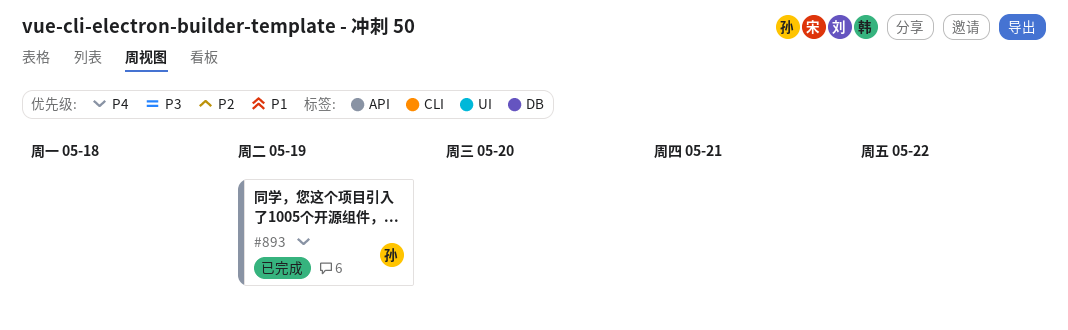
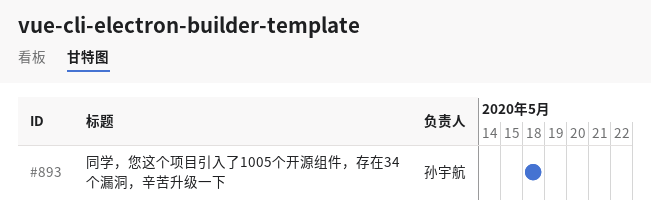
#893, due: May 19 -> May 18

